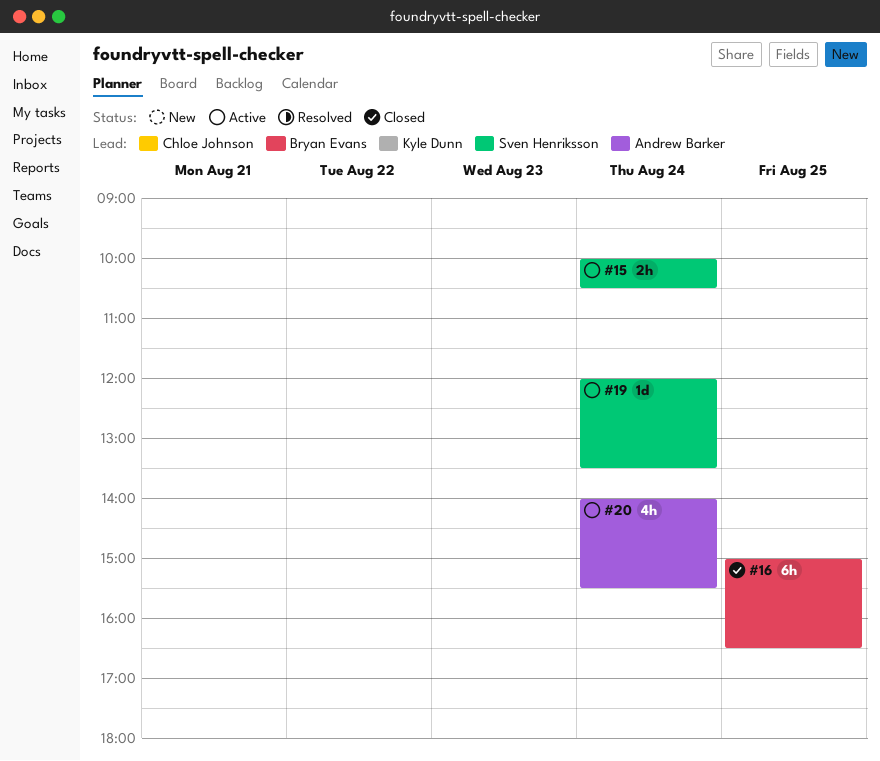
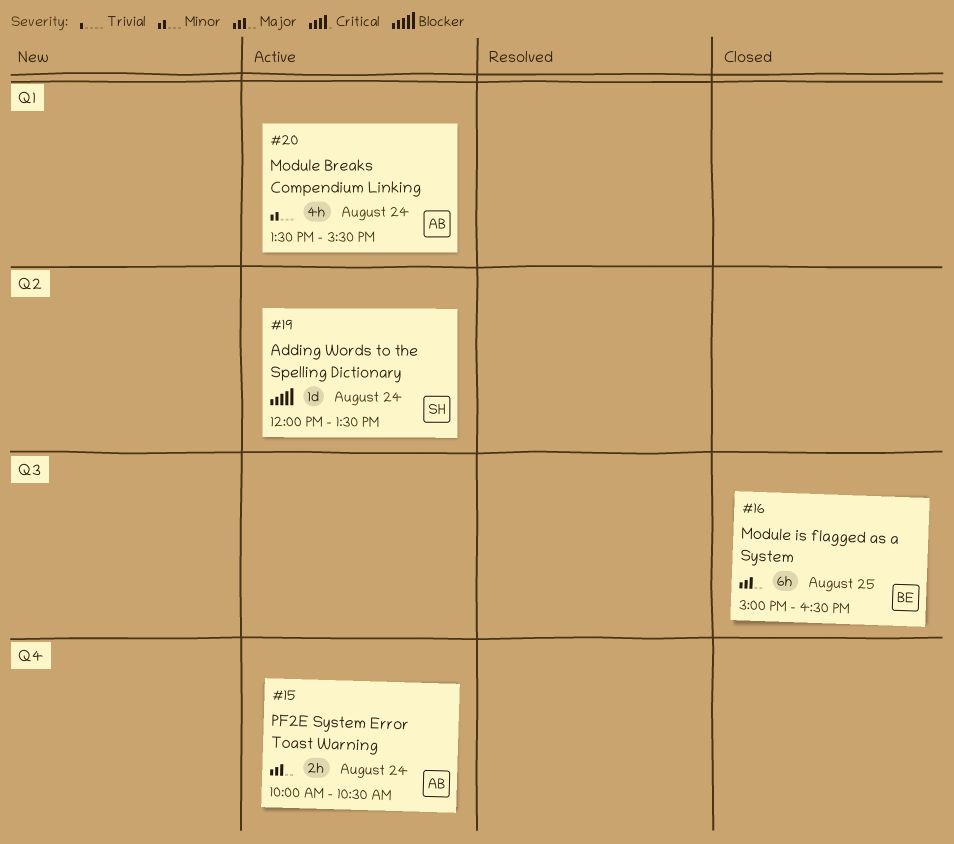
#15, owner: Sven Henriksson -> Andrew Barker
#20, begins: 14:00 -> 13:30

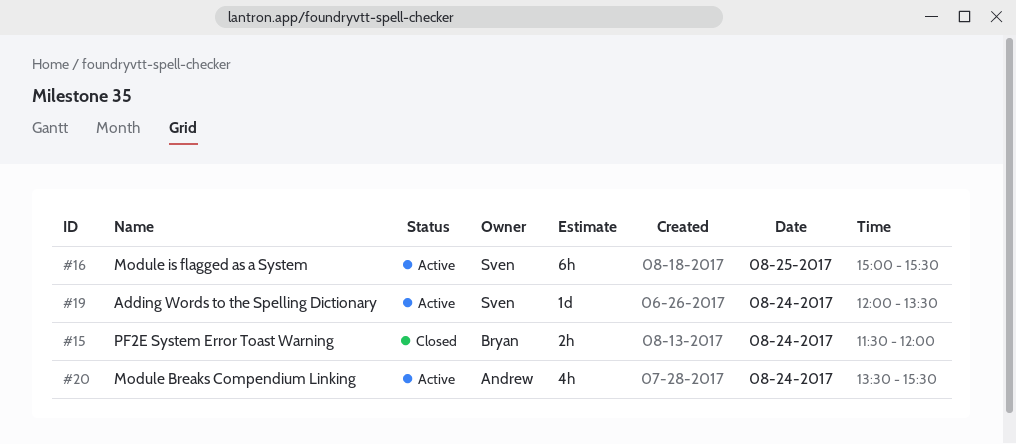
#15, status: Active -> Closed
#15, owner: Andrew -> Bryan
#15, begins: 10:00 -> 11:30
#15, ends: 10:30 -> 12:00
#16, status: Closed -> Active
#16, owner: Bryan -> Sven
#16, ends: 16:30 -> 15:30

